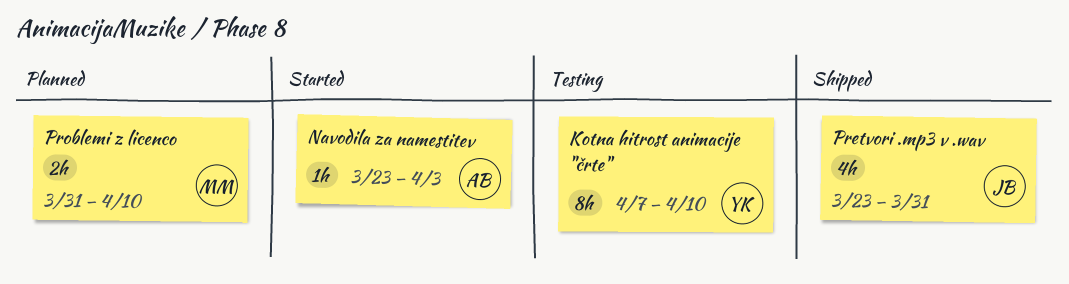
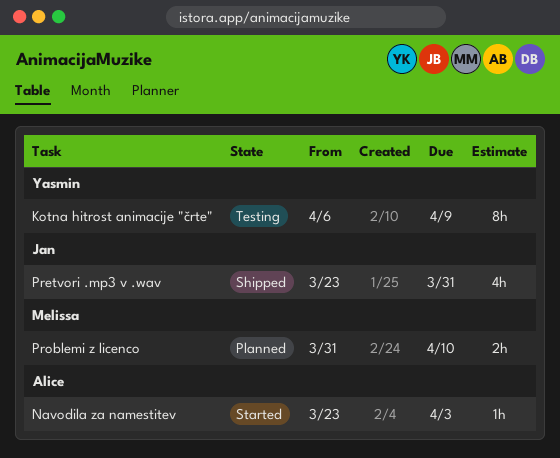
Kotna hitrost animacije "črte", start: Apr 7 -> Apr 6
Kotna hitrost animacije "črte", due: Apr 10 -> Apr 9

